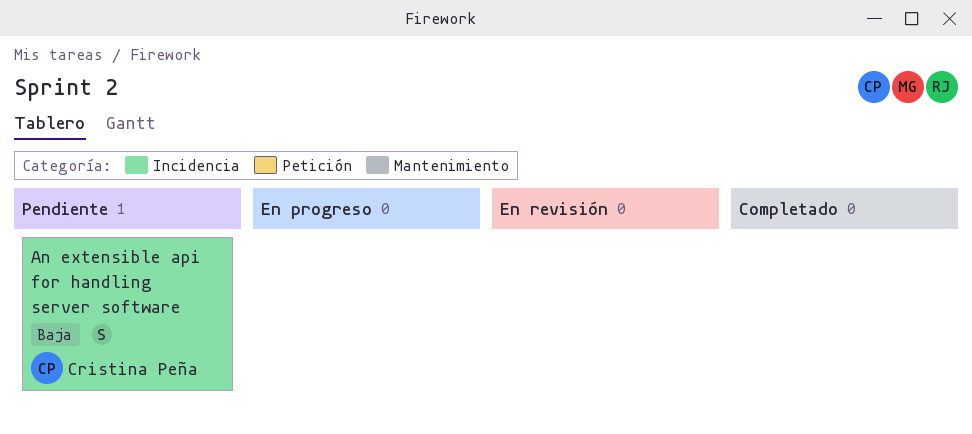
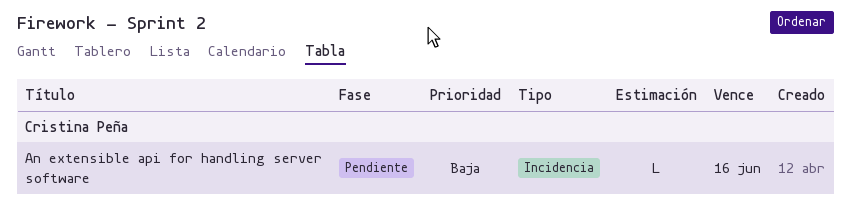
An extensible api for handling server software, estimate: S -> L

